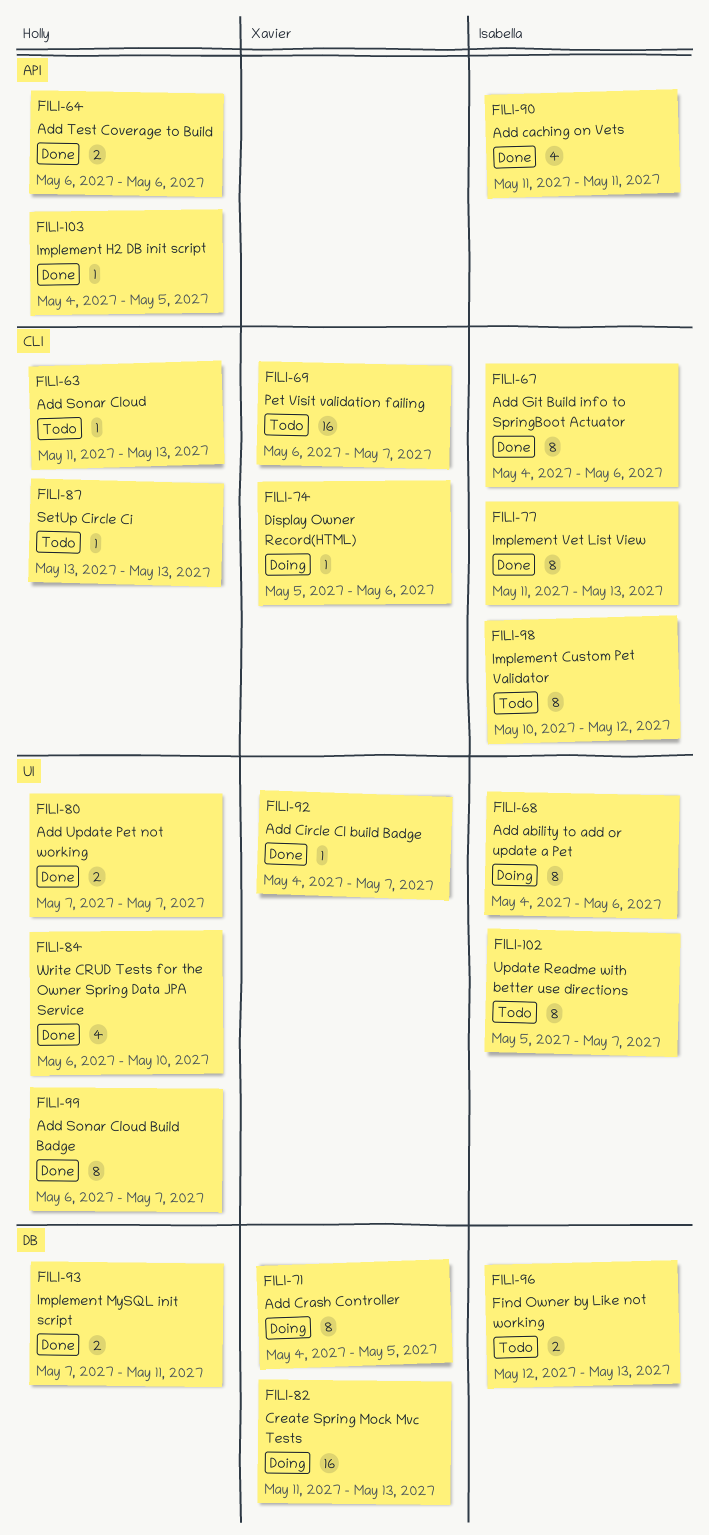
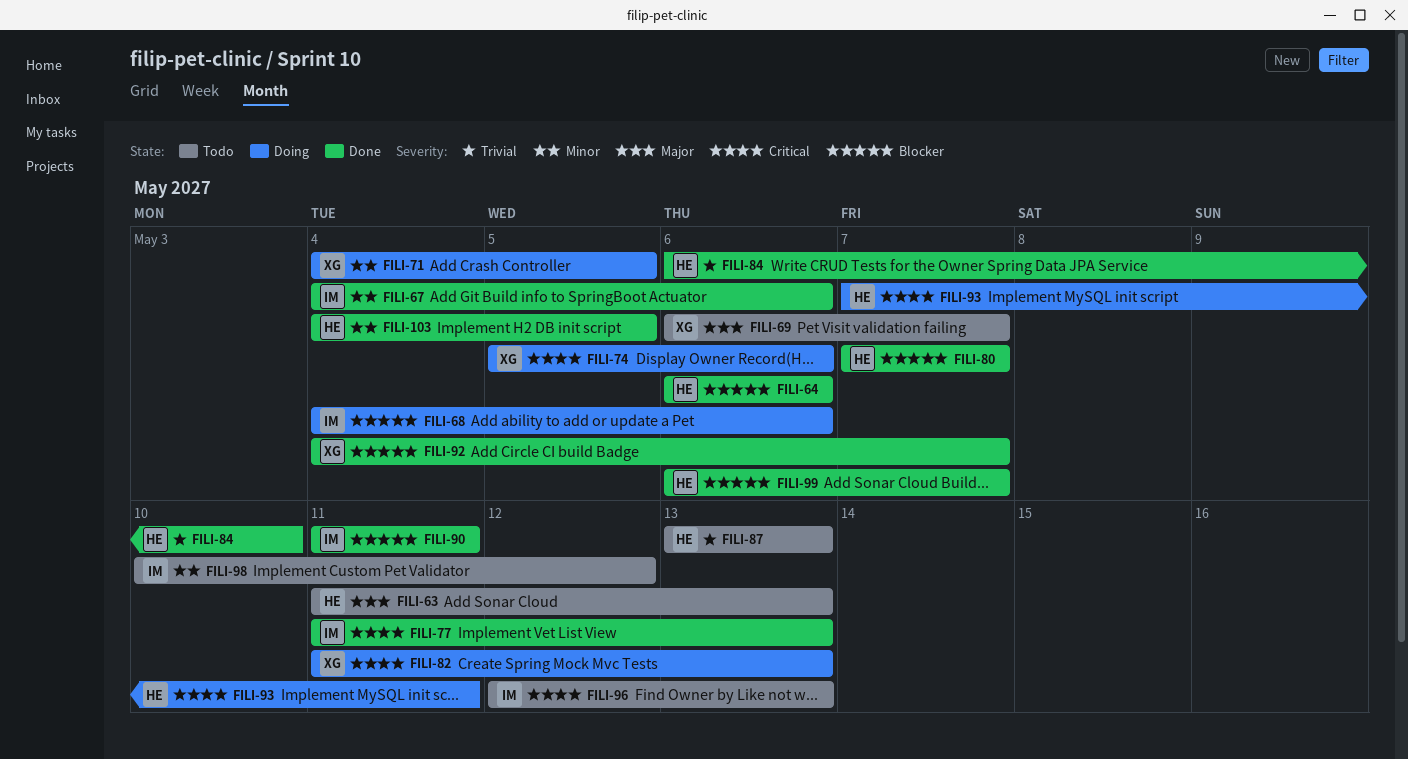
FILI-93, status: Done -> Doing
FILI-102: present -> none

